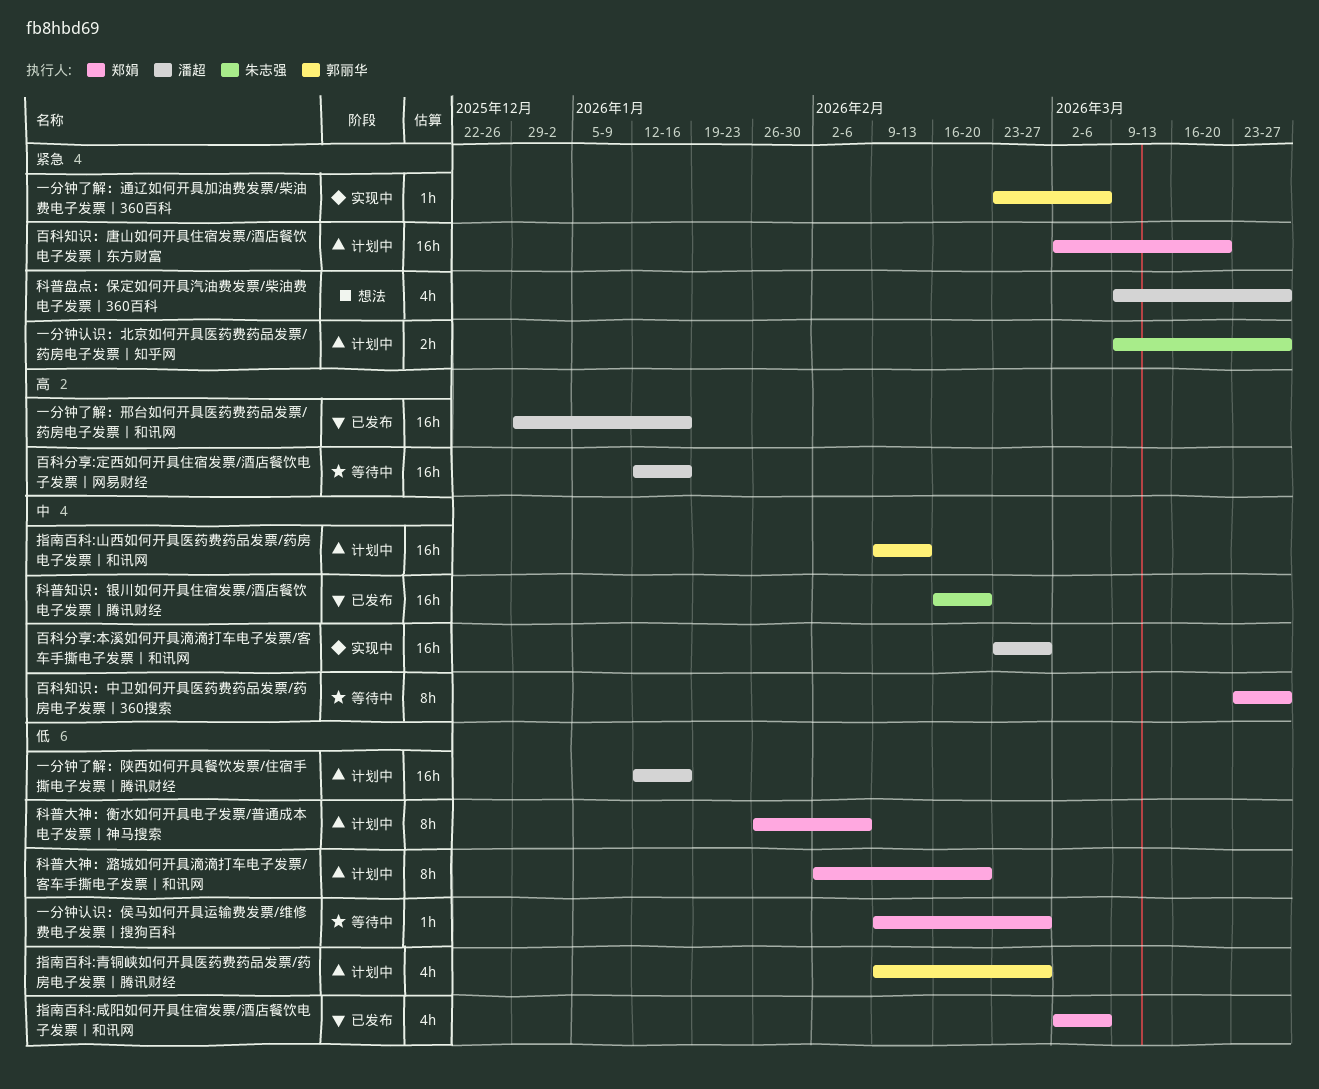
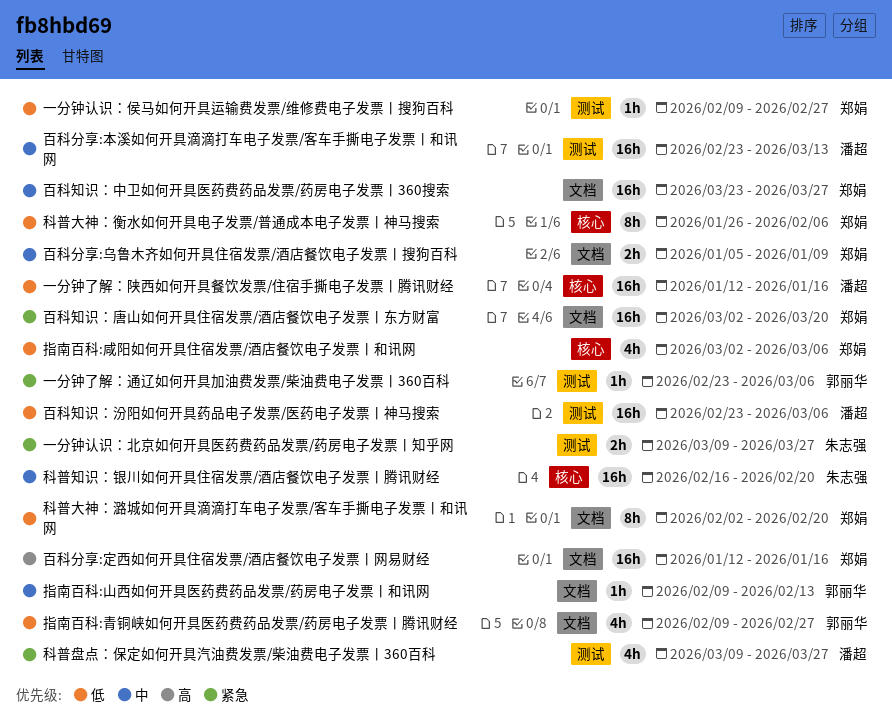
一分钟了解：邢台如何开具医药费药品发票/药房电子发票丨和讯网: present -> none
指南百科:山西如何开具医药费药品发票/药房电子发票丨和讯网, estimate: 16h -> 1h
百科分享:乌鲁木齐如何开具住宿发票/酒店餐饮电子发票丨搜狗百科: none -> present
百科分享:定西如何开具住宿发票/酒店餐饮电子发票丨网易财经, owner: 潘超 -> 郑娟
百科分享:本溪如何开具滴滴打车电子发票/客车手撕电子发票丨和讯网, due: Feb 27 -> Mar 13
百科知识：中卫如何开具医药费药品发票/药房电子发票丨360搜索, estimate: 8h -> 16h
百科知识：汾阳如何开具药品电子发票/医药电子发票丨神马搜索: none -> present

